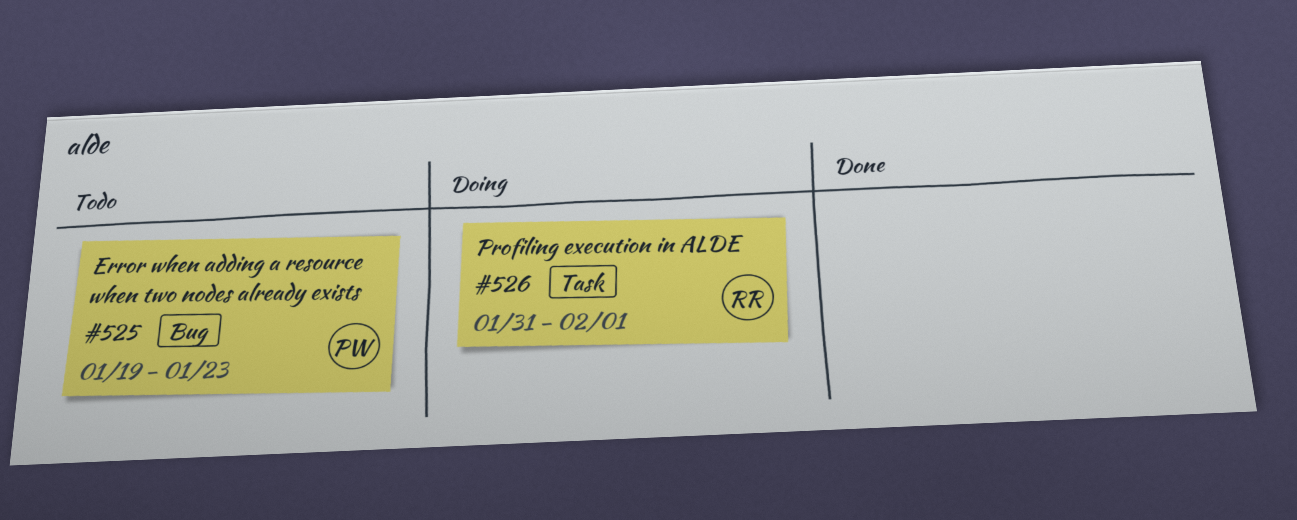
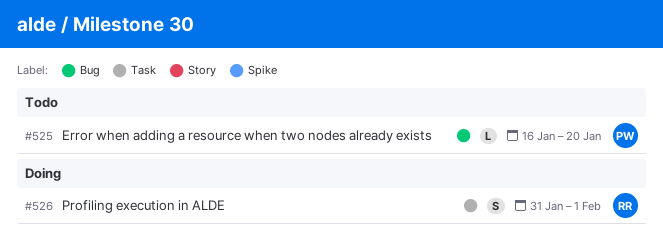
#525, start: Jan 19 -> Jan 16
#525, due: Jan 23 -> Jan 20

